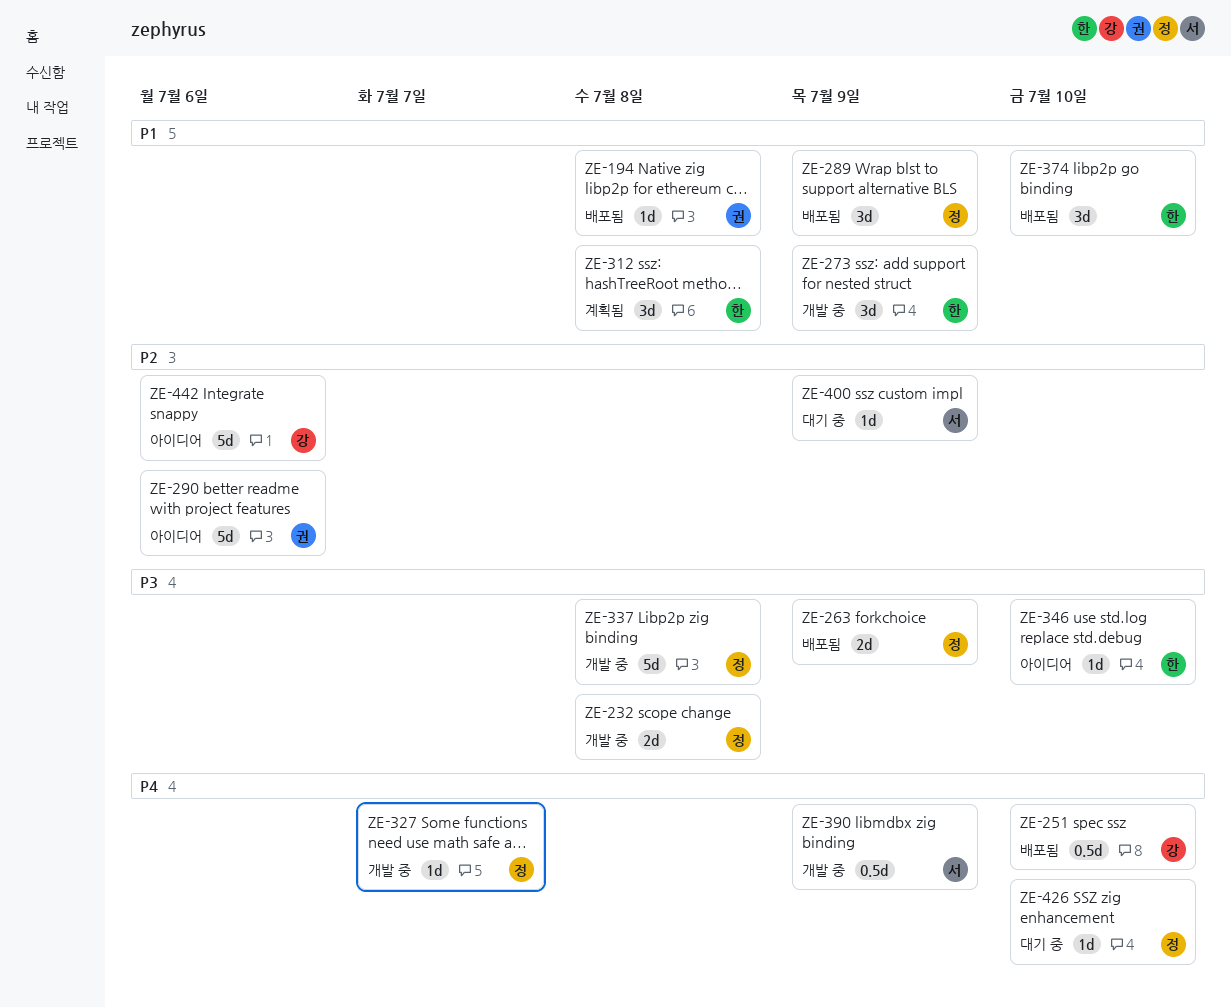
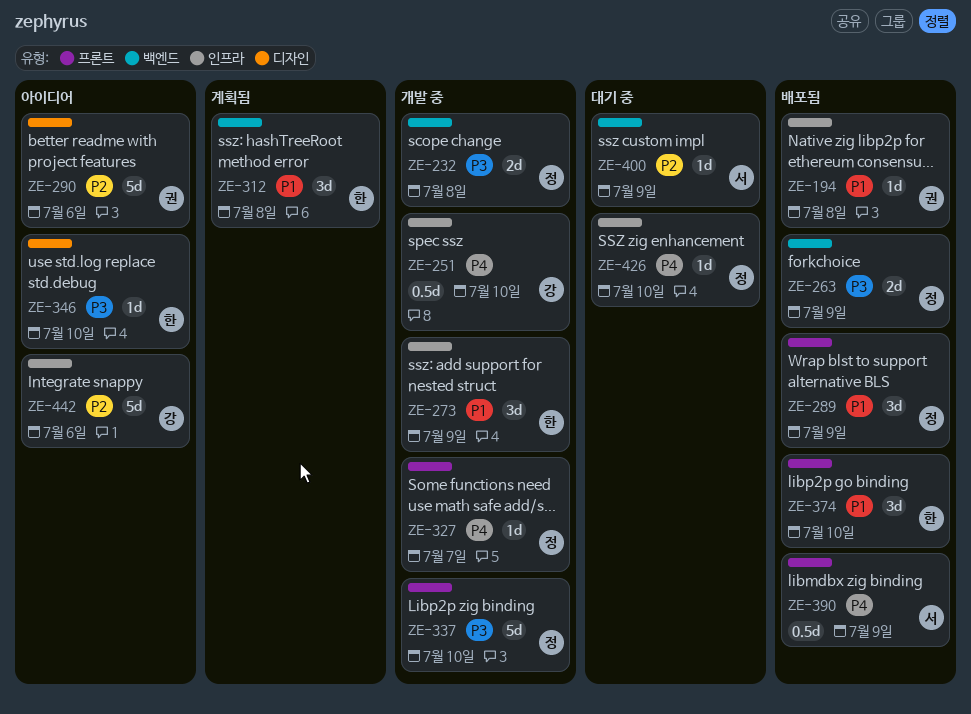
ZE-251, status: 배포됨 -> 개발 중
ZE-337, due: Jul 8 -> Jul 10
ZE-390, status: 개발 중 -> 배포됨

